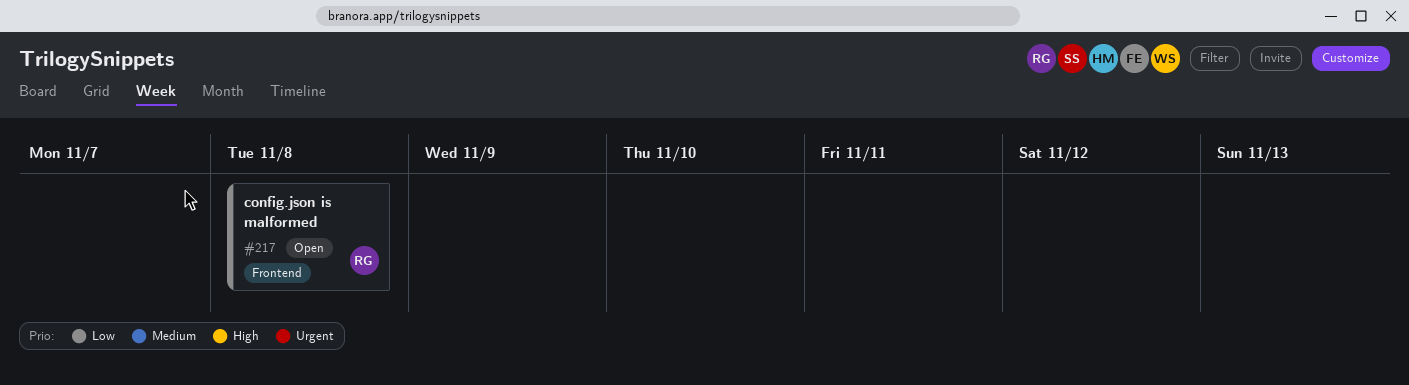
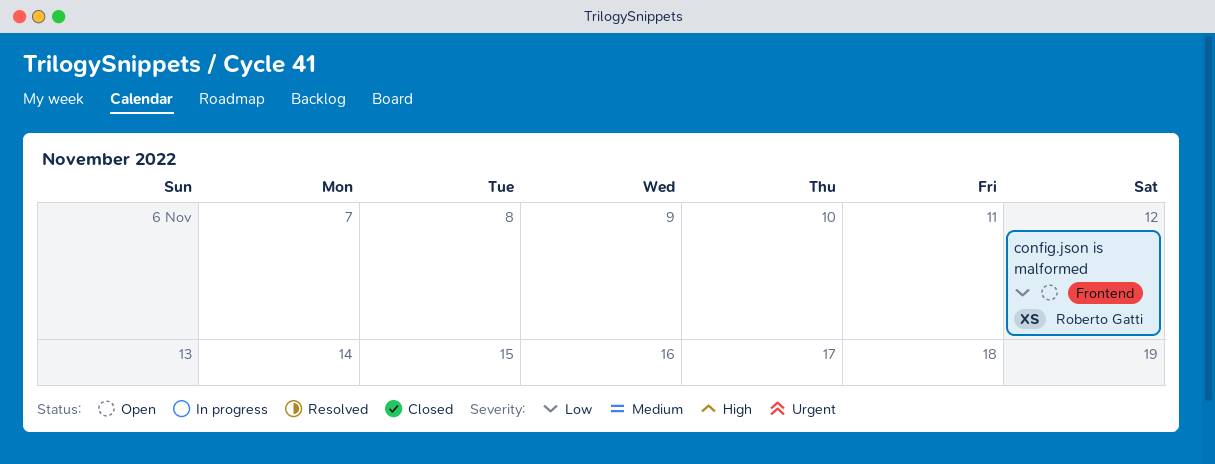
config.json is malformed, due: Nov 8 -> Nov 12

